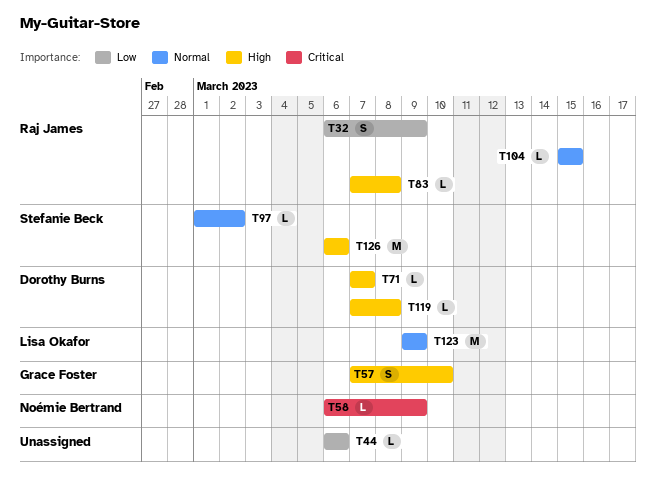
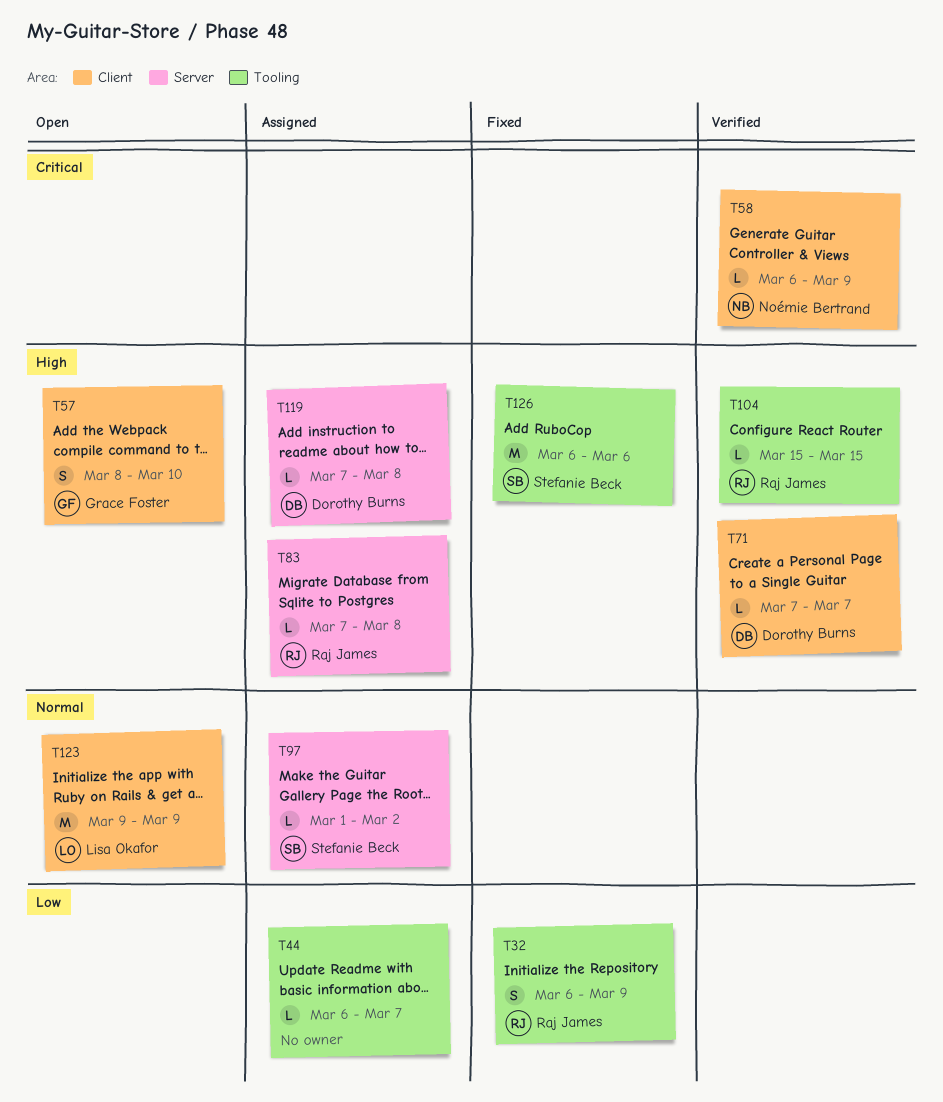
T44, due: Mar 6 -> Mar 7
T57, start: Mar 7 -> Mar 8
T104, priority: Normal -> High

